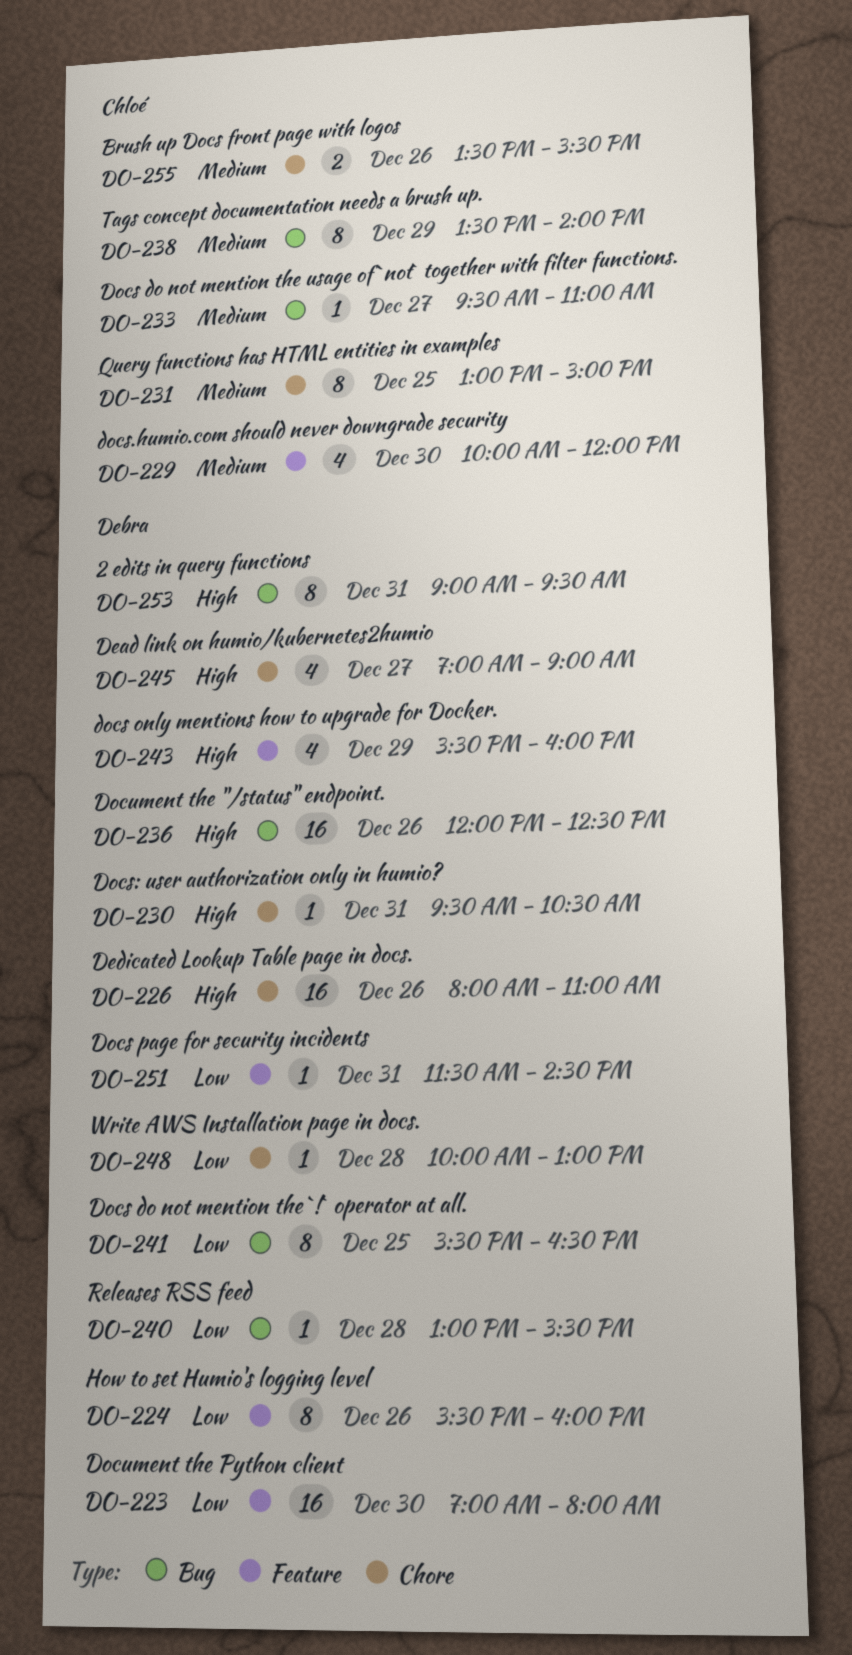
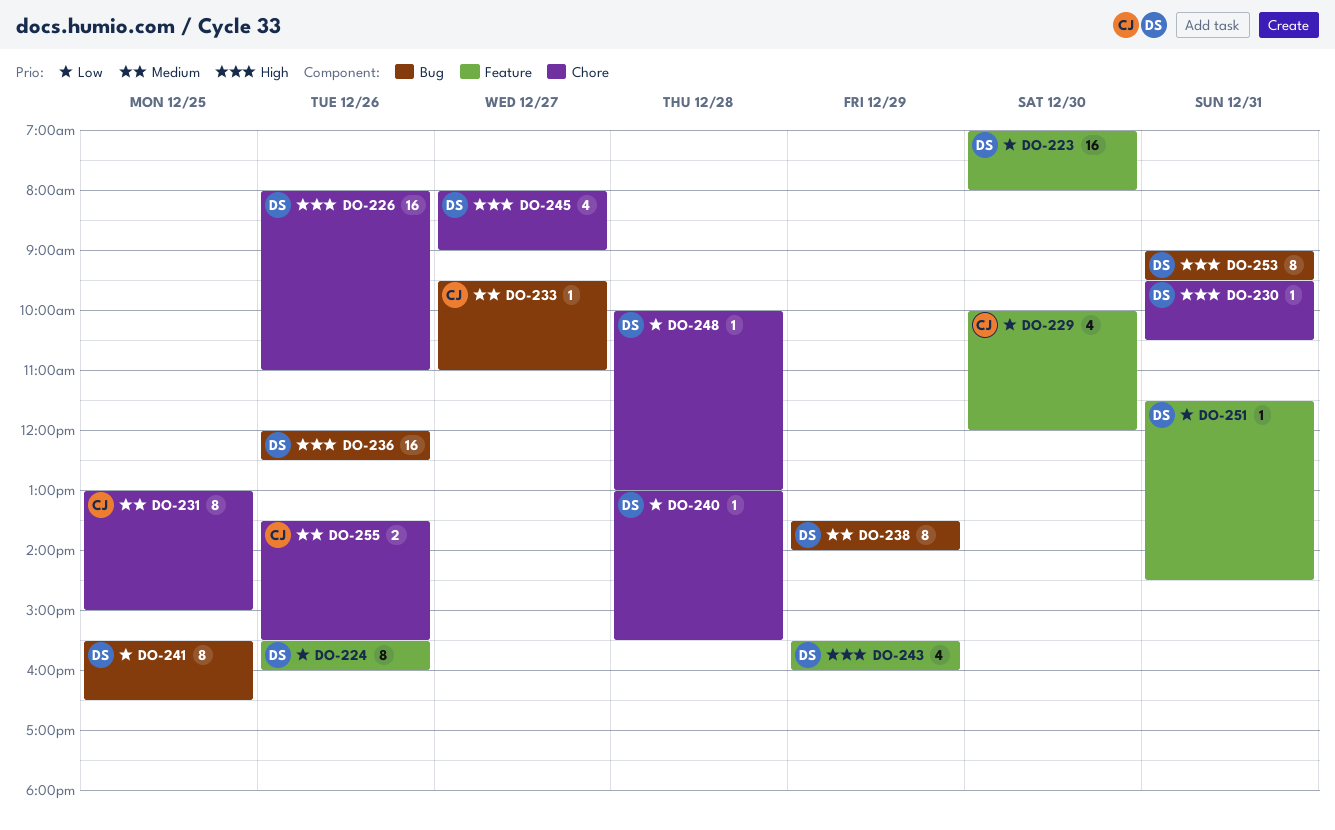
DO-229, priority: Medium -> Low
DO-238, owner: Chloé -> Debra
DO-240, label: Bug -> Chore
DO-245, begins: 07:00 -> 08:00

